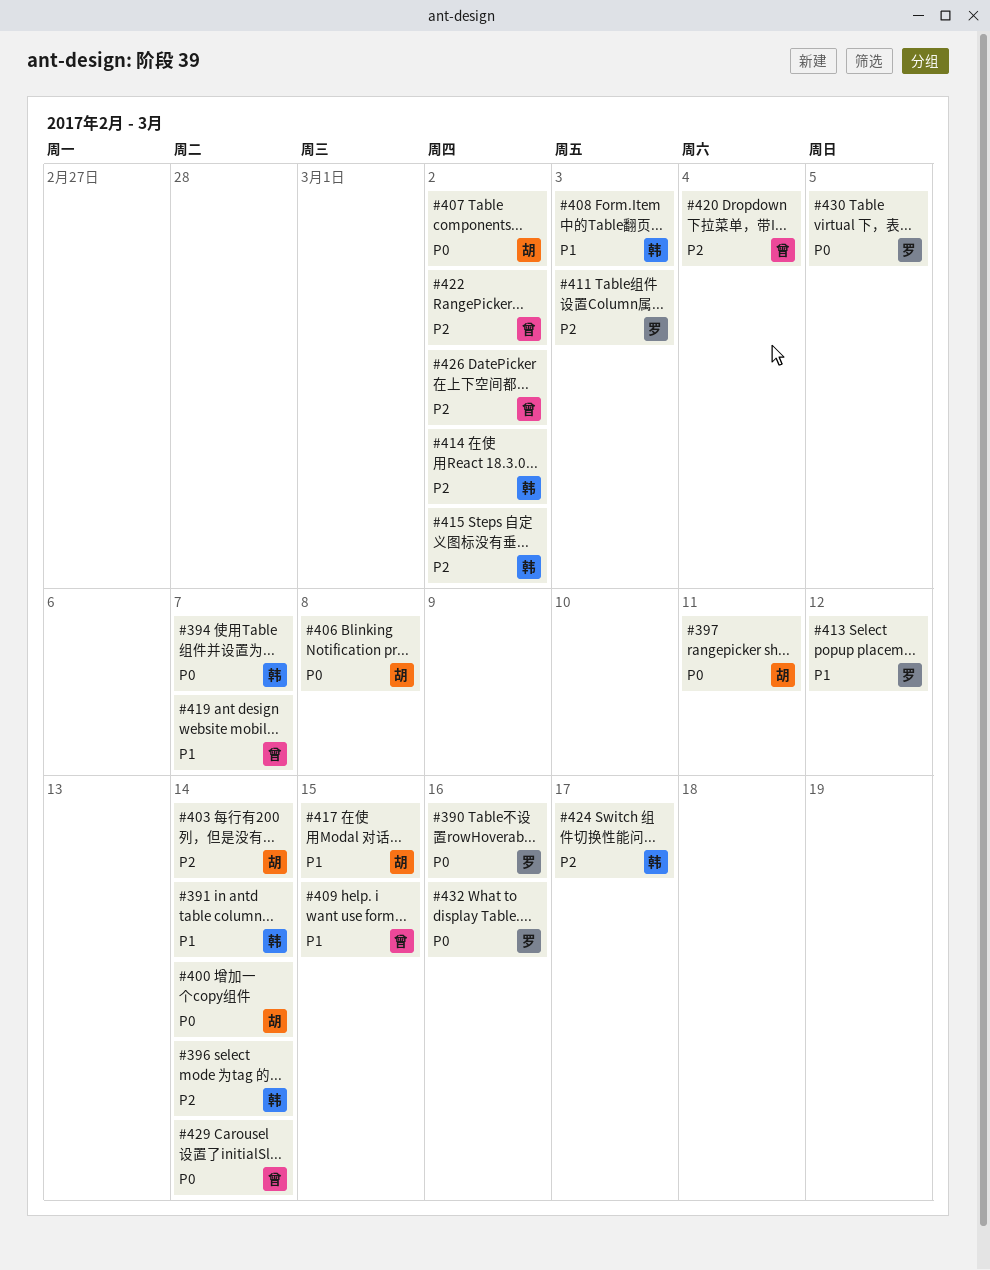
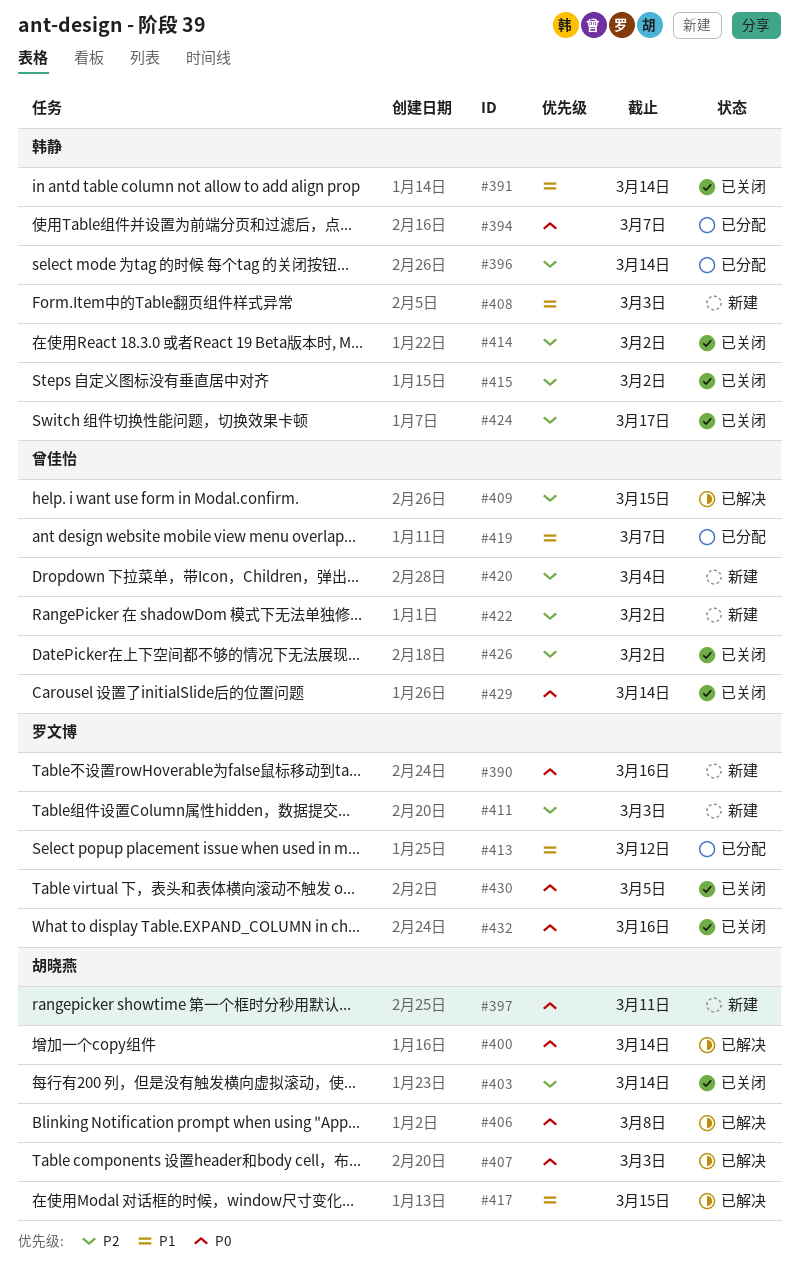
#407, due: Mar 2 -> Mar 3
#409, priority: P1 -> P2

